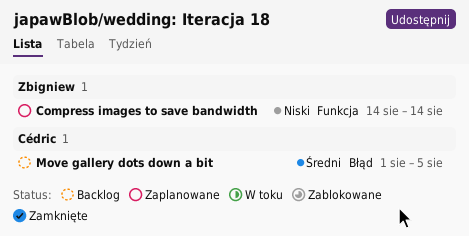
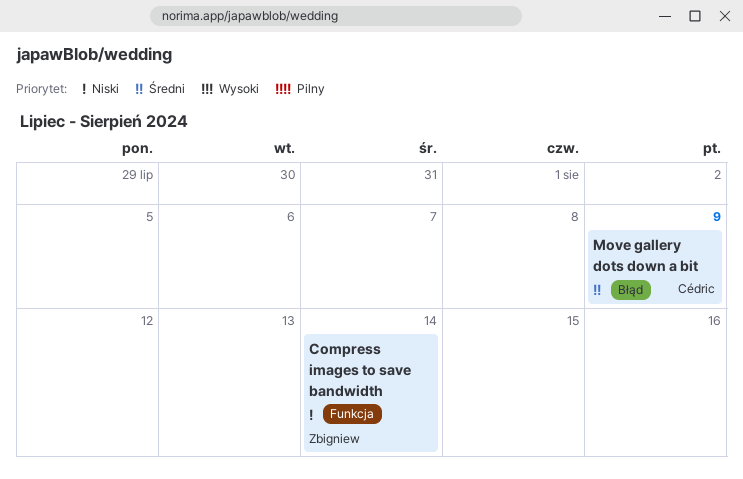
Move gallery dots down a bit, due: Aug 5 -> Aug 9

